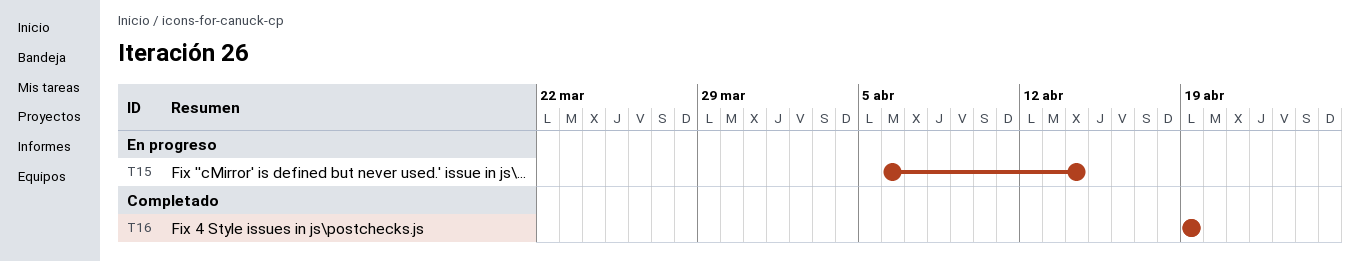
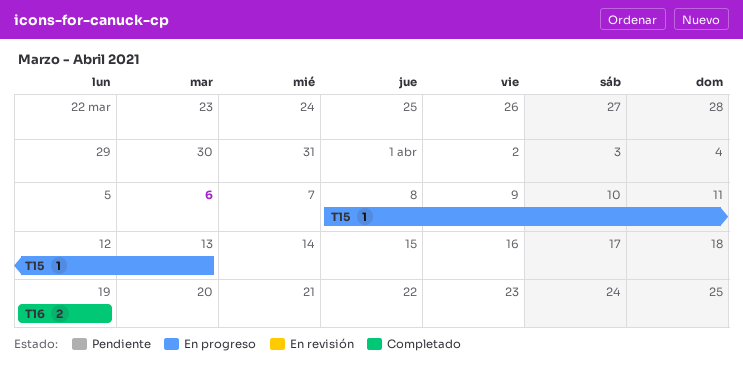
T15, start: Apr 6 -> Apr 8
T15, due: Apr 14 -> Apr 13

